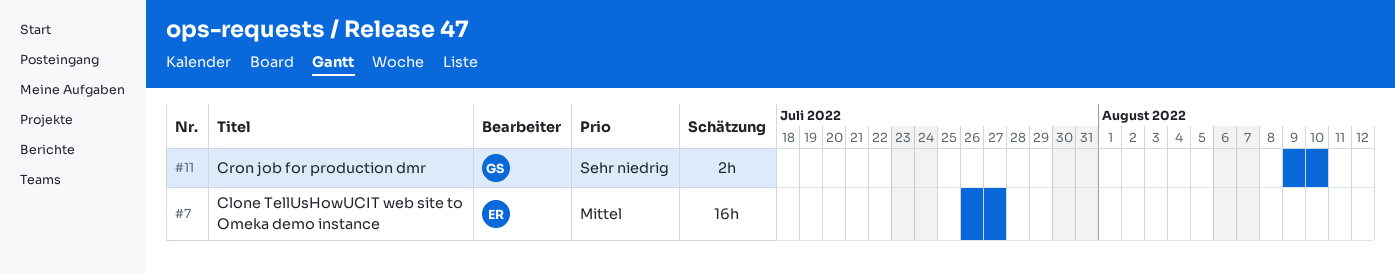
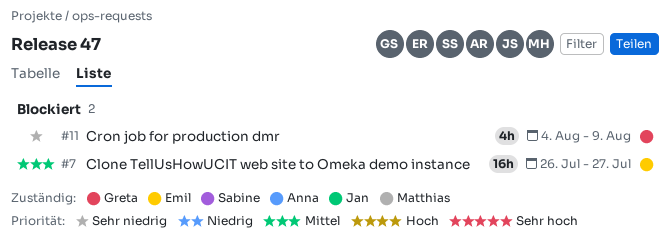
#11, estimate: 2h -> 4h
#11, start: Aug 9 -> Aug 4
#11, due: Aug 10 -> Aug 9

